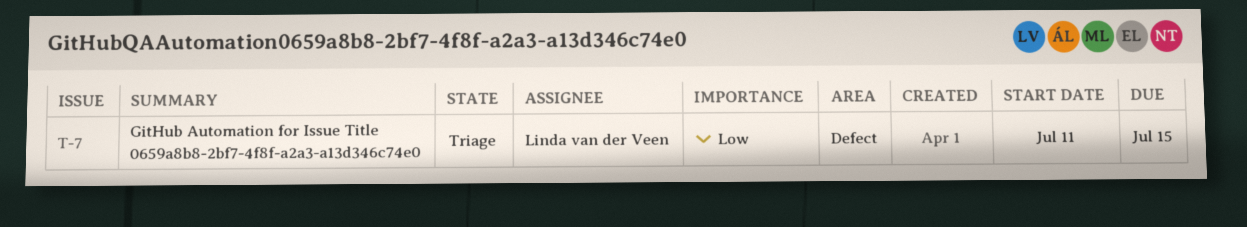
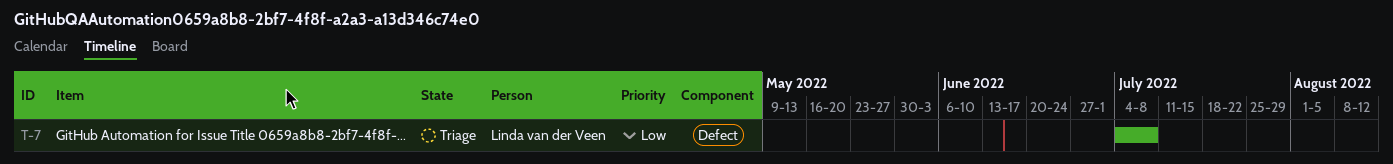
T-7, start: Jul 11 -> Jul 4
T-7, due: Jul 15 -> Jul 8

